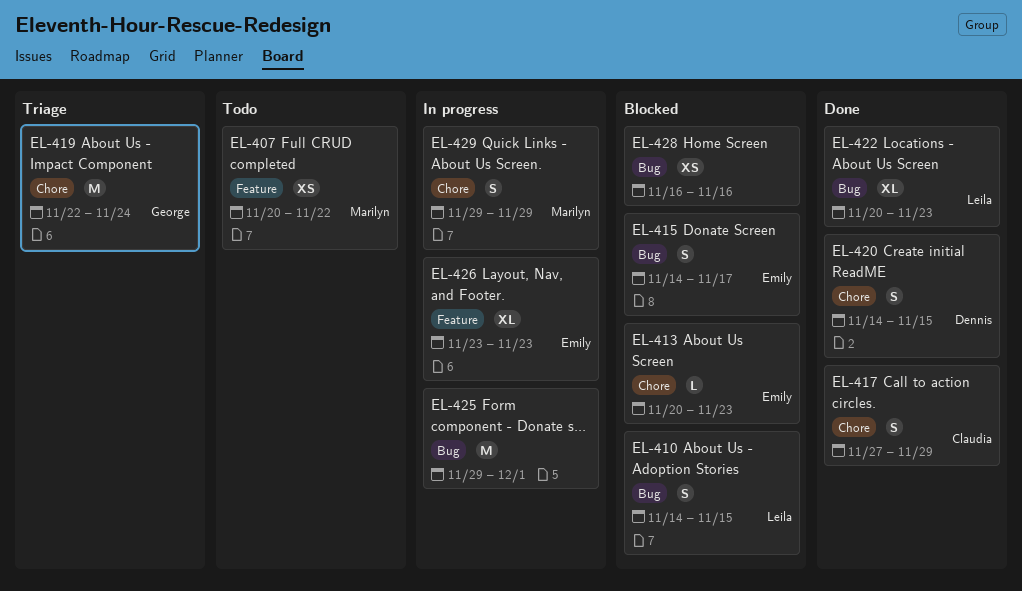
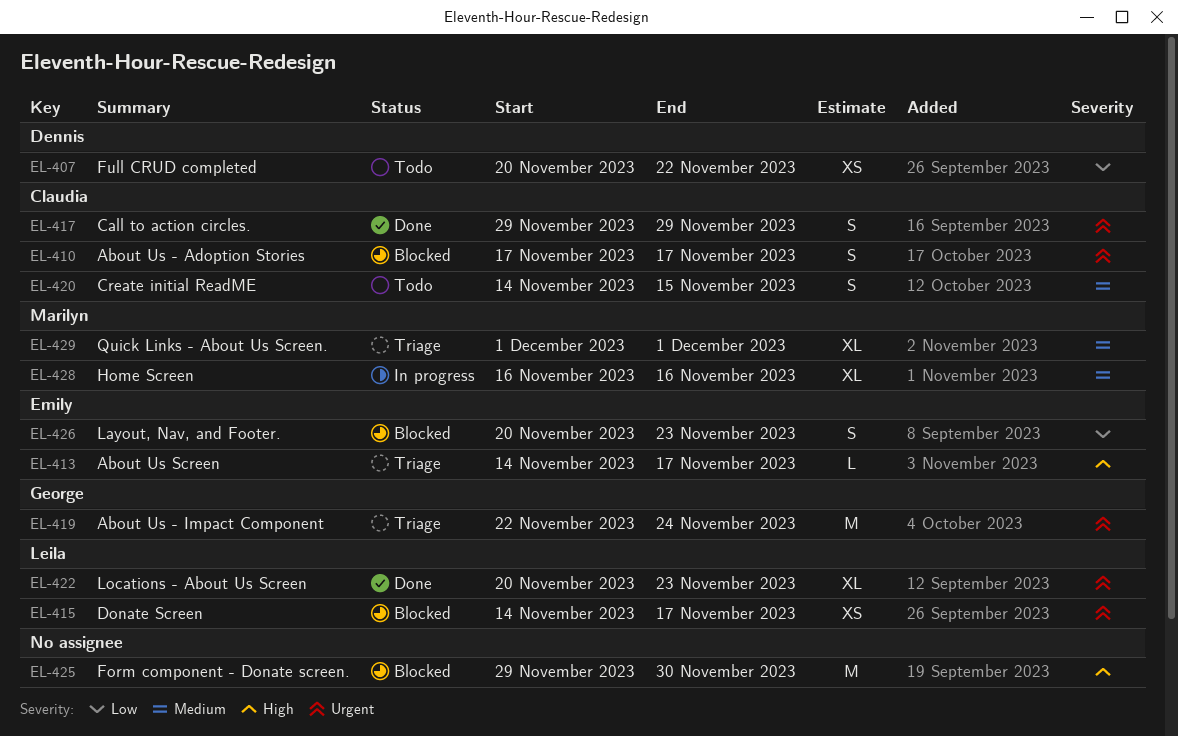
EL-407, owner: Marilyn -> Dennis
EL-410, owner: Leila -> Claudia
EL-410, start: Nov 14 -> Nov 17
EL-410, due: Nov 15 -> Nov 17
EL-413, status: Blocked -> Triage
EL-413, start: Nov 20 -> Nov 14
EL-413, due: Nov 23 -> Nov 17
EL-415, owner: Emily -> Leila
EL-415, estimate: S -> XS
EL-417, start: Nov 27 -> Nov 29
EL-420, status: Done -> Todo
EL-420, owner: Dennis -> Claudia
EL-425, status: In progress -> Blocked
EL-425, due: Dec 1 -> Nov 30
EL-426, status: In progress -> Blocked
EL-426, estimate: XL -> S
EL-426, start: Nov 23 -> Nov 20
EL-428, status: Blocked -> In progress
EL-428, owner: none -> Marilyn
EL-428, estimate: XS -> XL
EL-429, status: In progress -> Triage
EL-429, estimate: S -> XL
EL-429, start: Nov 29 -> Dec 1
EL-429, due: Nov 29 -> Dec 1

